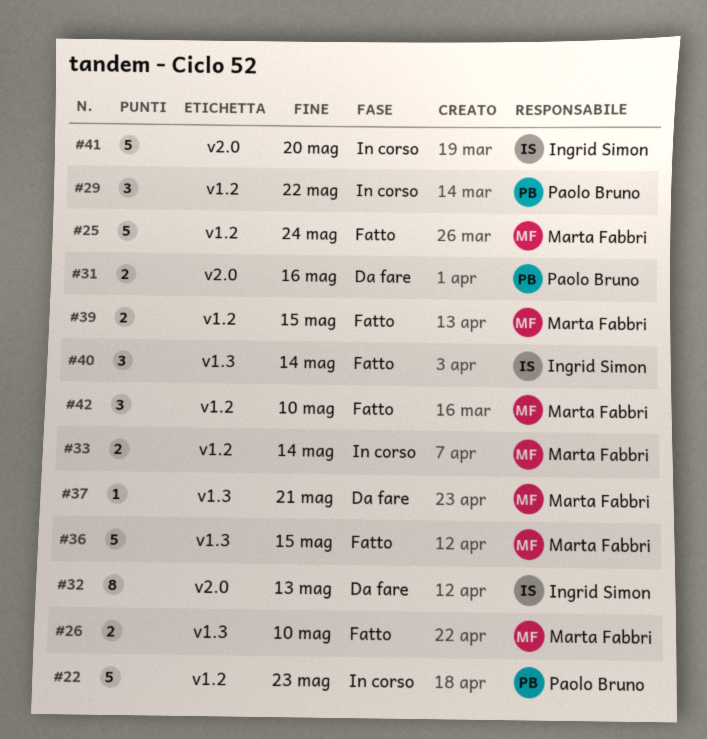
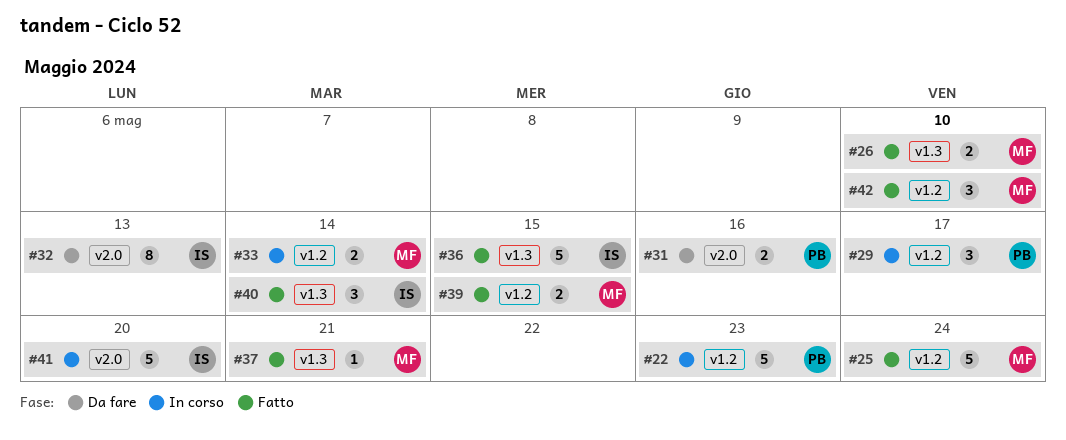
#29, due: May 22 -> May 17
#36, owner: Marta Fabbri -> Ingrid Simon
#37, status: Da fare -> Fatto

